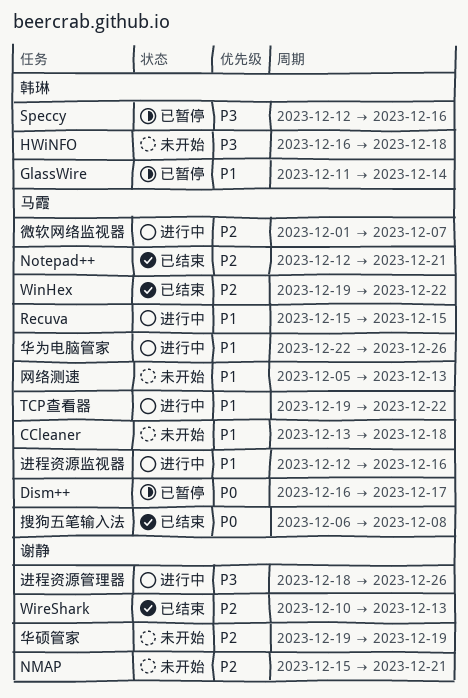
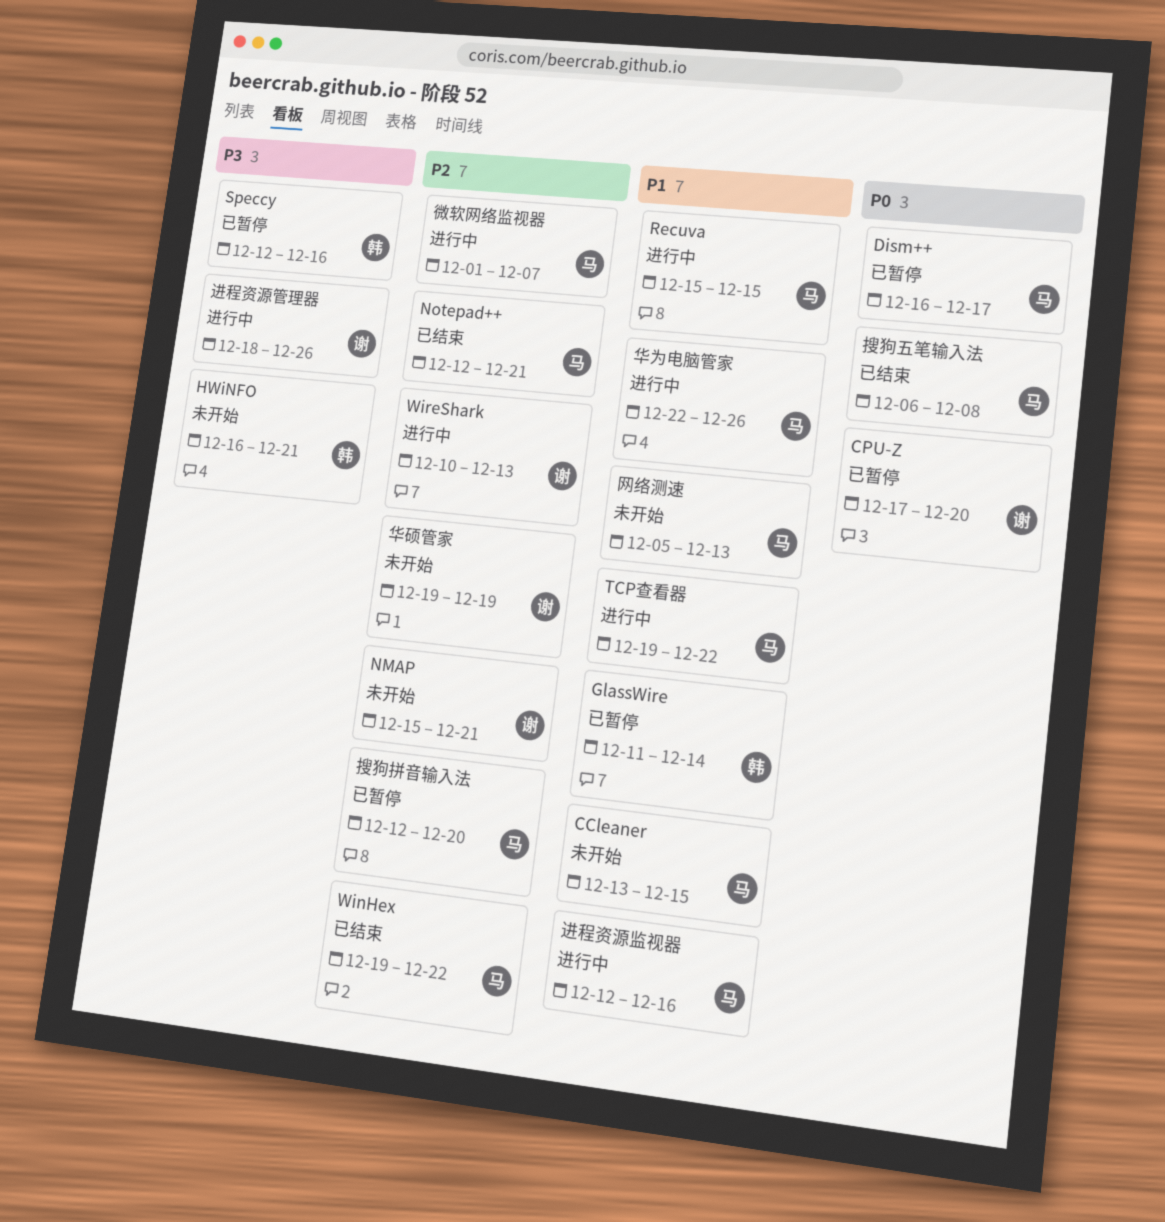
CCleaner, due: Dec 18 -> Dec 15
CPU-Z: none -> present
HWiNFO, due: Dec 18 -> Dec 21
WireShark, status: 已结束 -> 进行中
搜狗拼音输入法: none -> present

